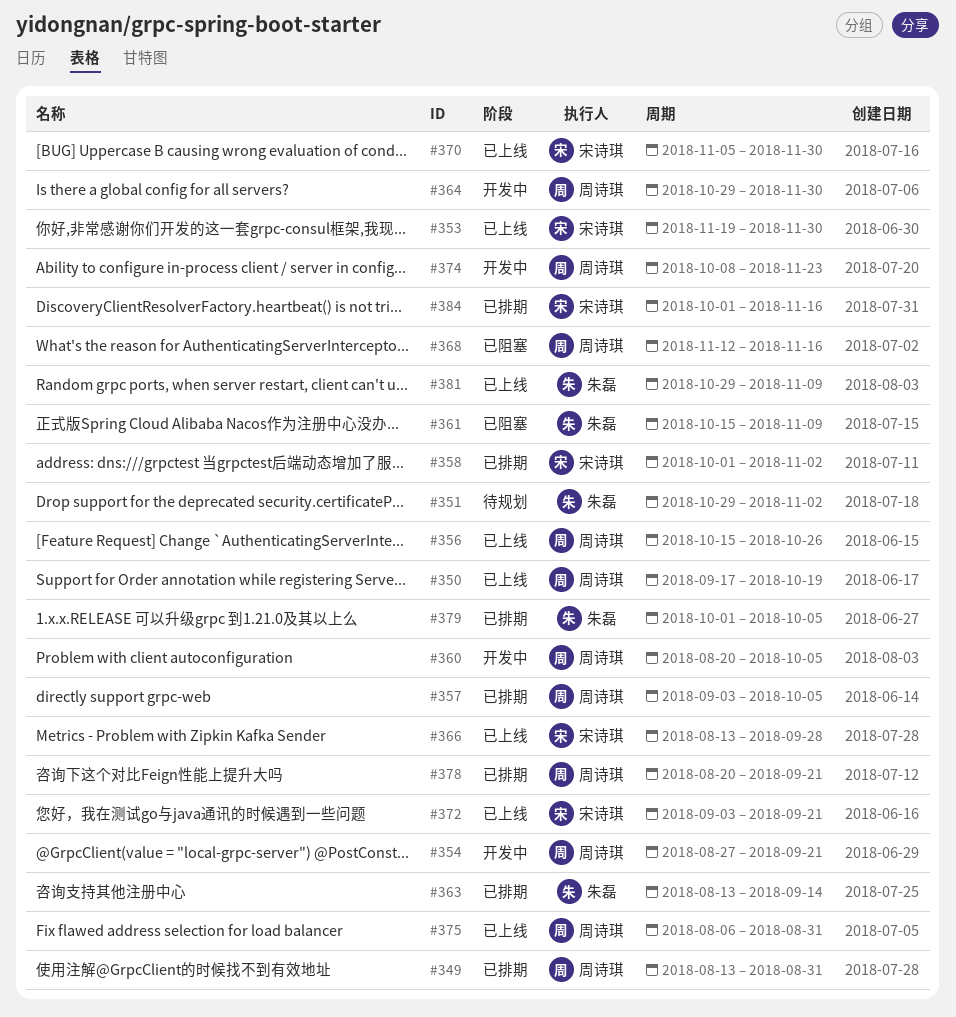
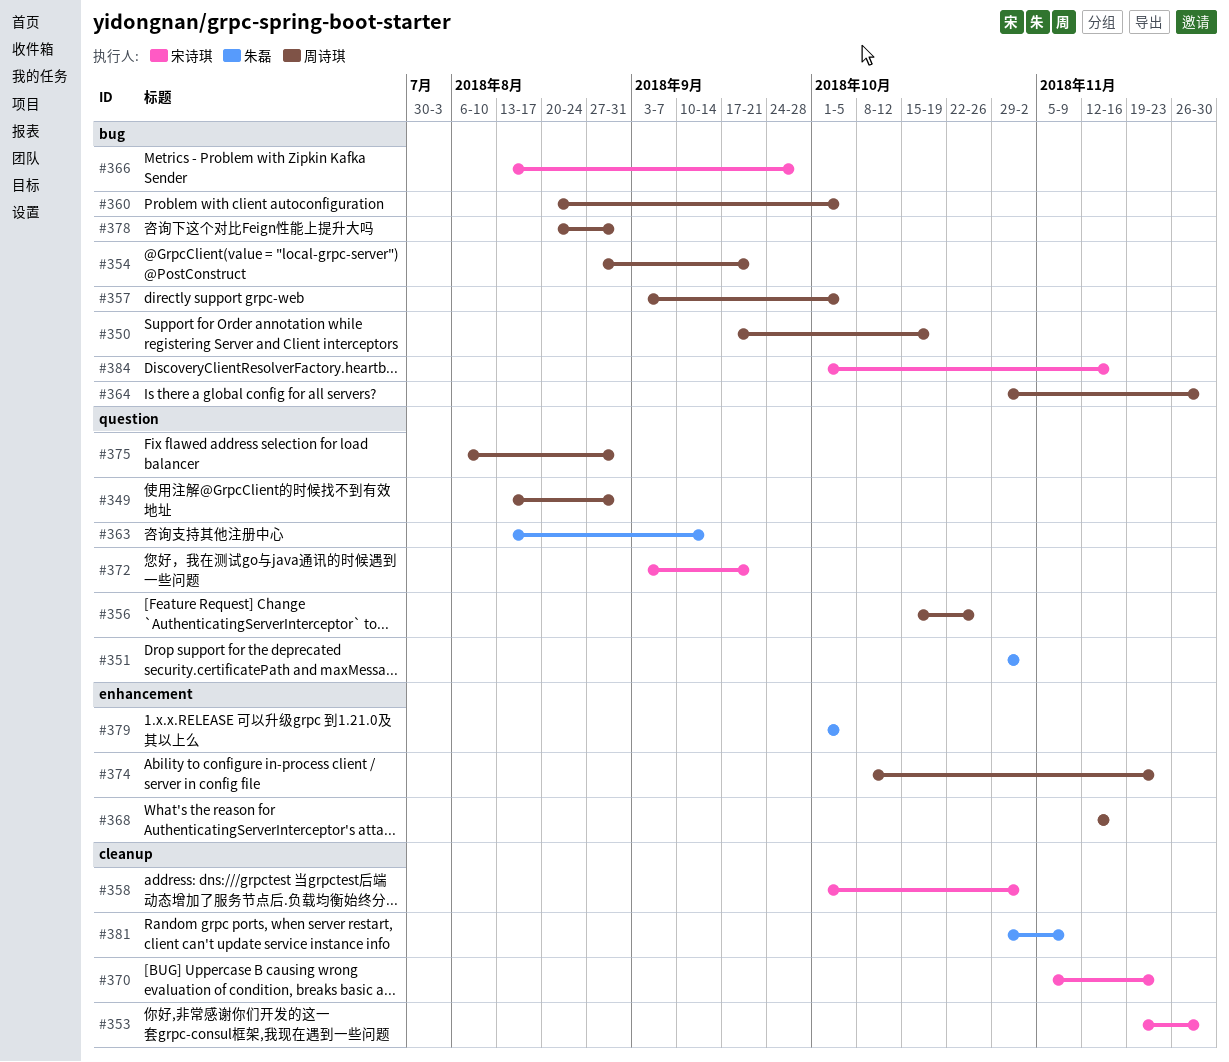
#361: present -> none
#370, due: Nov 30 -> Nov 23
#378, due: Sep 21 -> Aug 31

